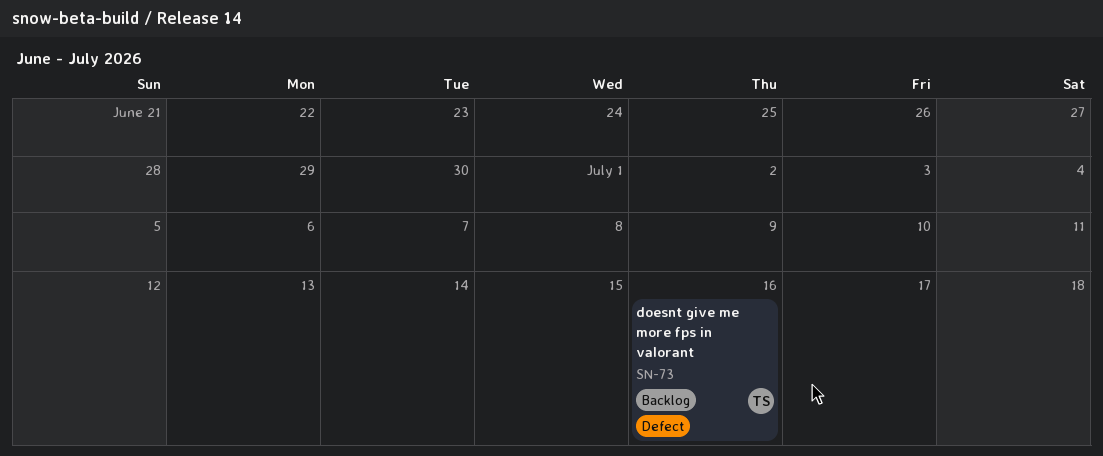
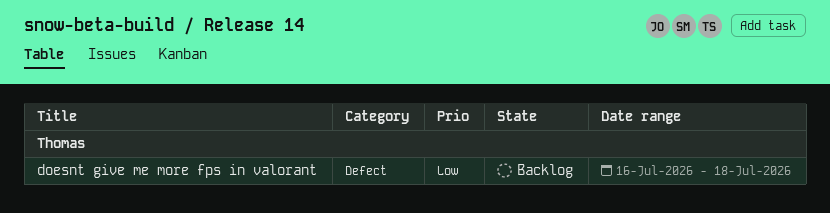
doesnt give me more fps in valorant, due: Jul 16 -> Jul 18

